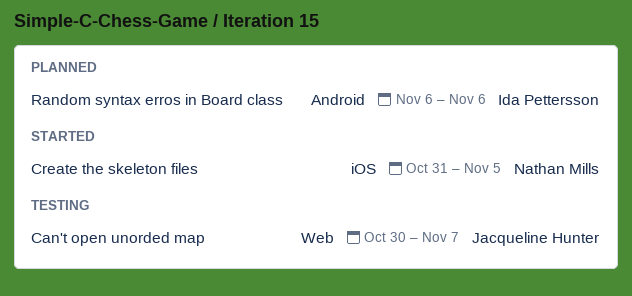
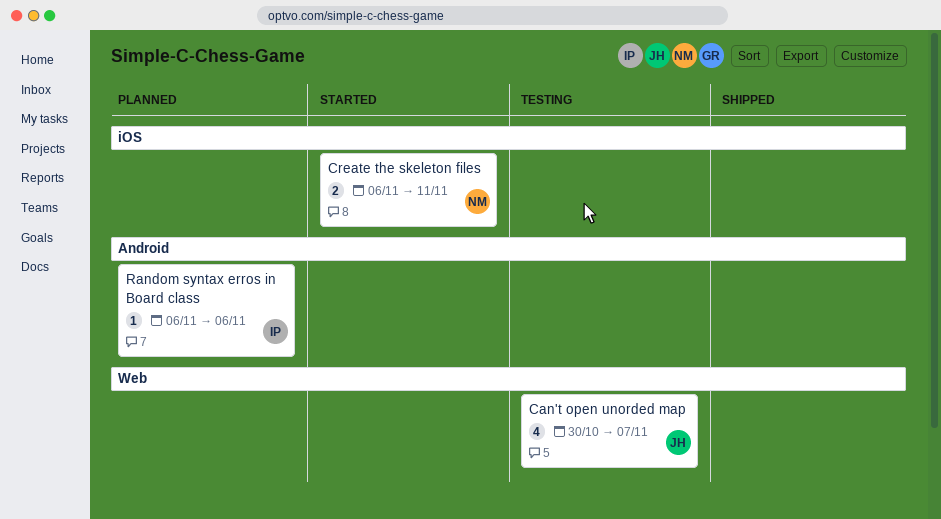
Create the skeleton files, start: Oct 31 -> Nov 6
Create the skeleton files, due: Nov 5 -> Nov 11

